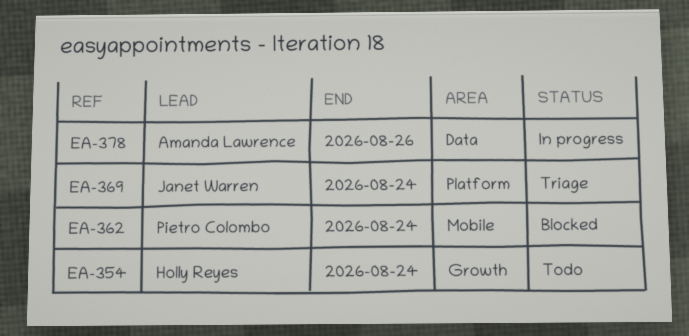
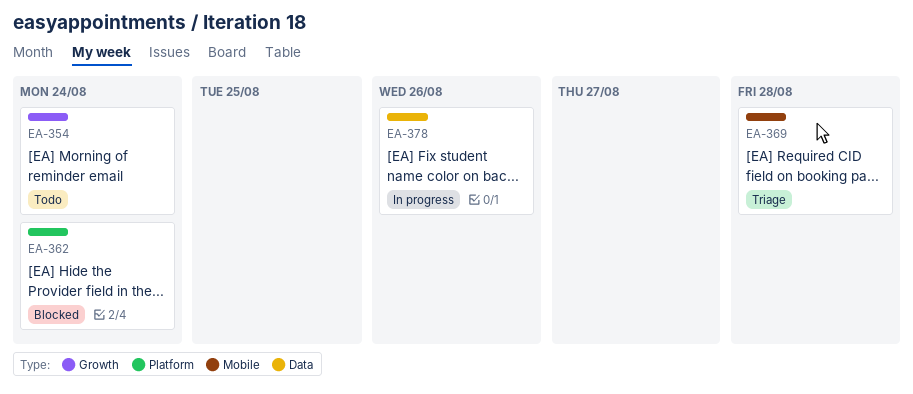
EA-362, label: Mobile -> Platform
EA-369, label: Platform -> Mobile
EA-369, due: Aug 24 -> Aug 28

